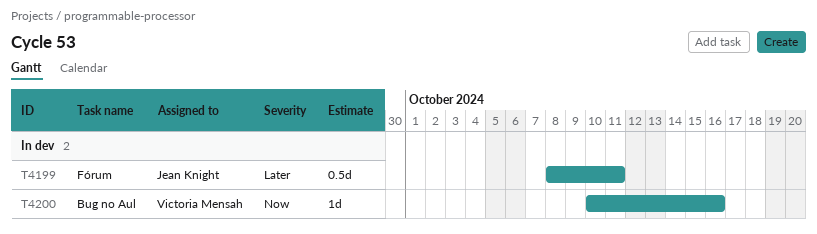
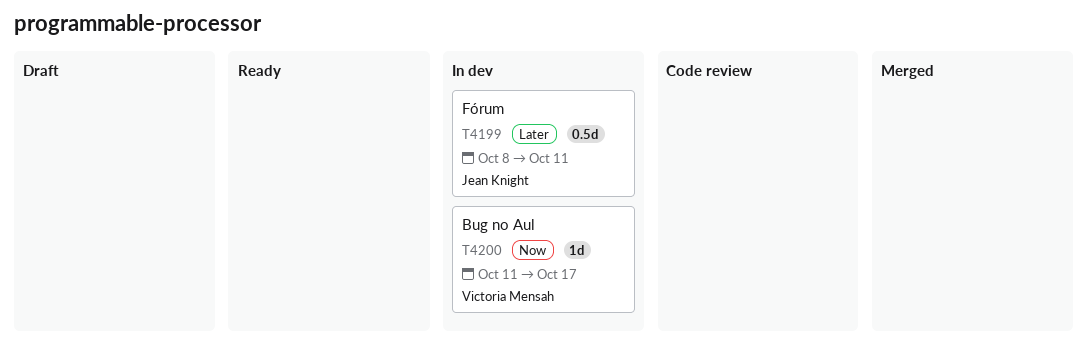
T4200, start: Oct 10 -> Oct 11
T4200, due: Oct 16 -> Oct 17

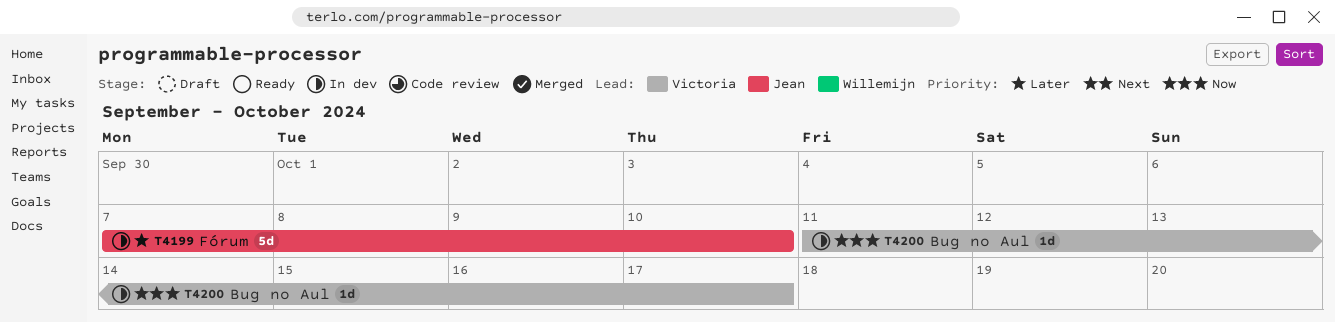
T4199, estimate: 0.5d -> 5d
T4199, start: Oct 8 -> Oct 7
T4199, due: Oct 11 -> Oct 10

